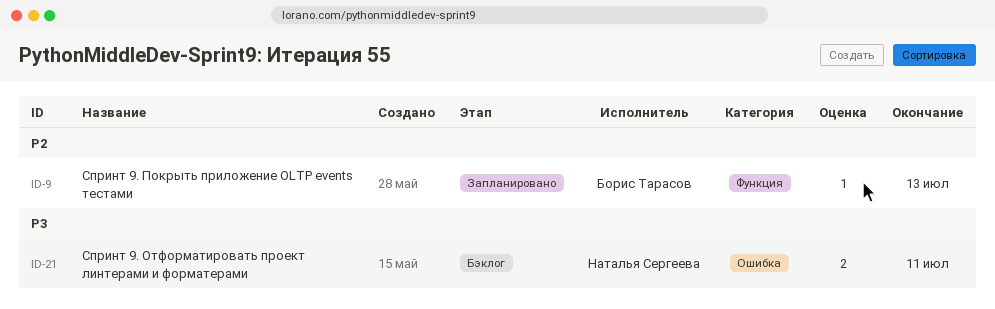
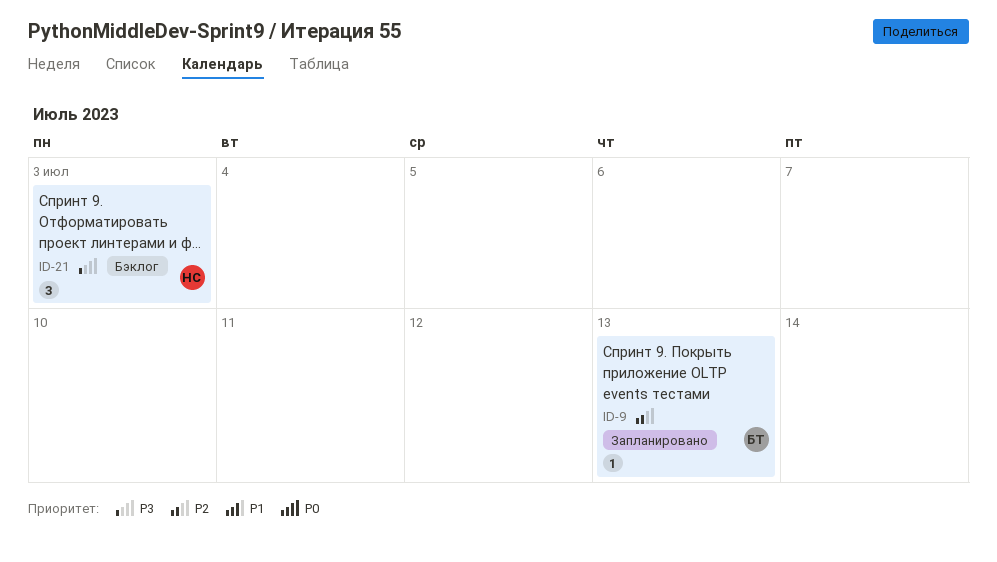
ID-21, estimate: 2 -> 3
ID-21, due: Jul 11 -> Jul 3

